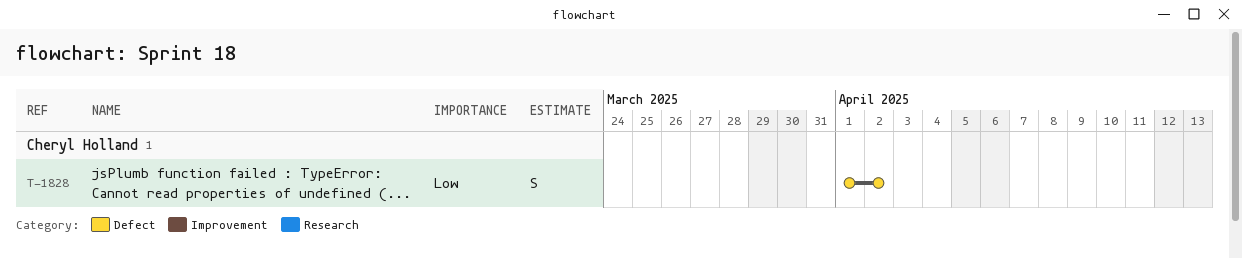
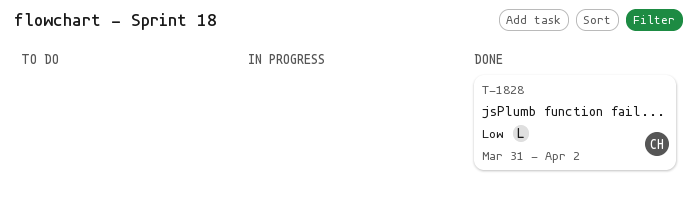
T-1828, estimate: S -> L
T-1828, start: Apr 1 -> Mar 31

